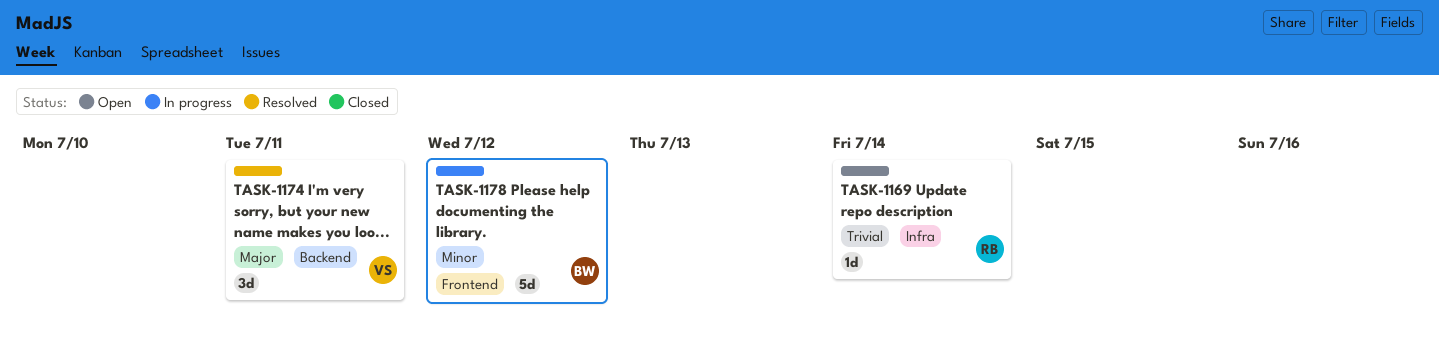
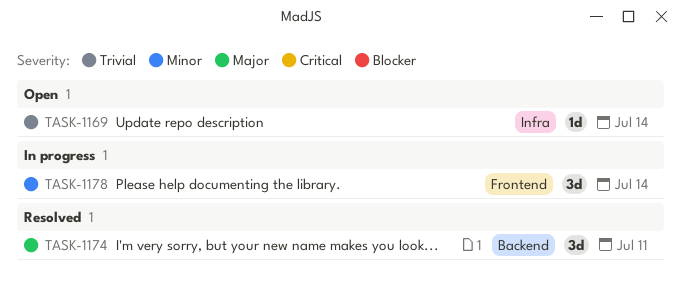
TASK-1178, estimate: 5d -> 3d
TASK-1178, due: Jul 12 -> Jul 14

